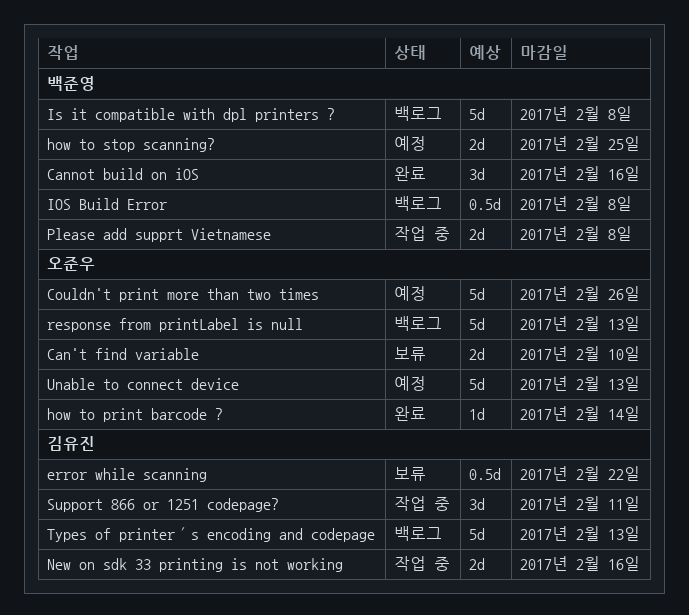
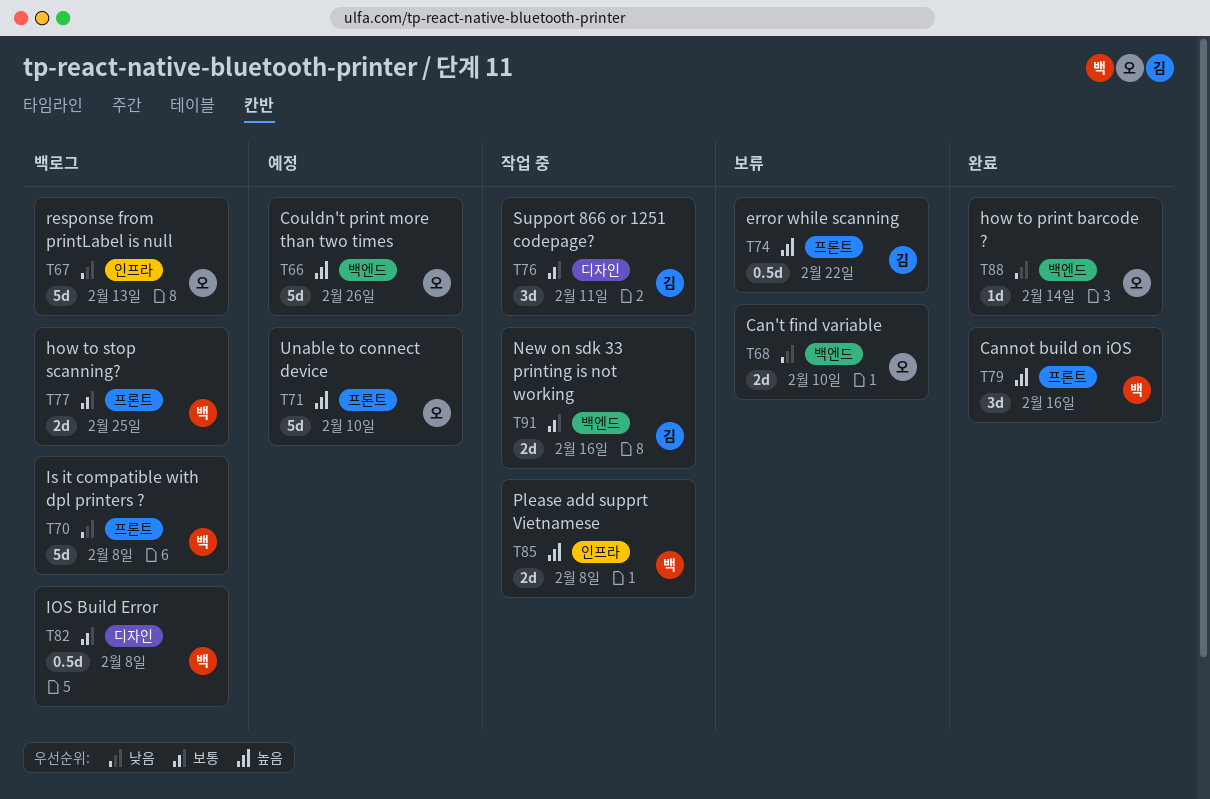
how to stop scanning?, status: 예정 -> 백로그
Types of printer´s encoding and codepage: present -> none
Unable to connect device, due: Feb 13 -> Feb 10

